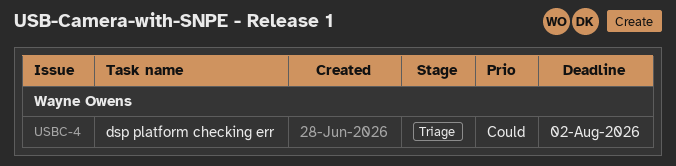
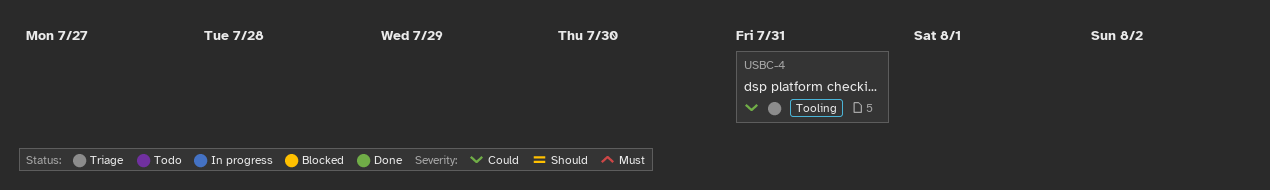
USBC-4, due: Aug 2 -> Jul 31

